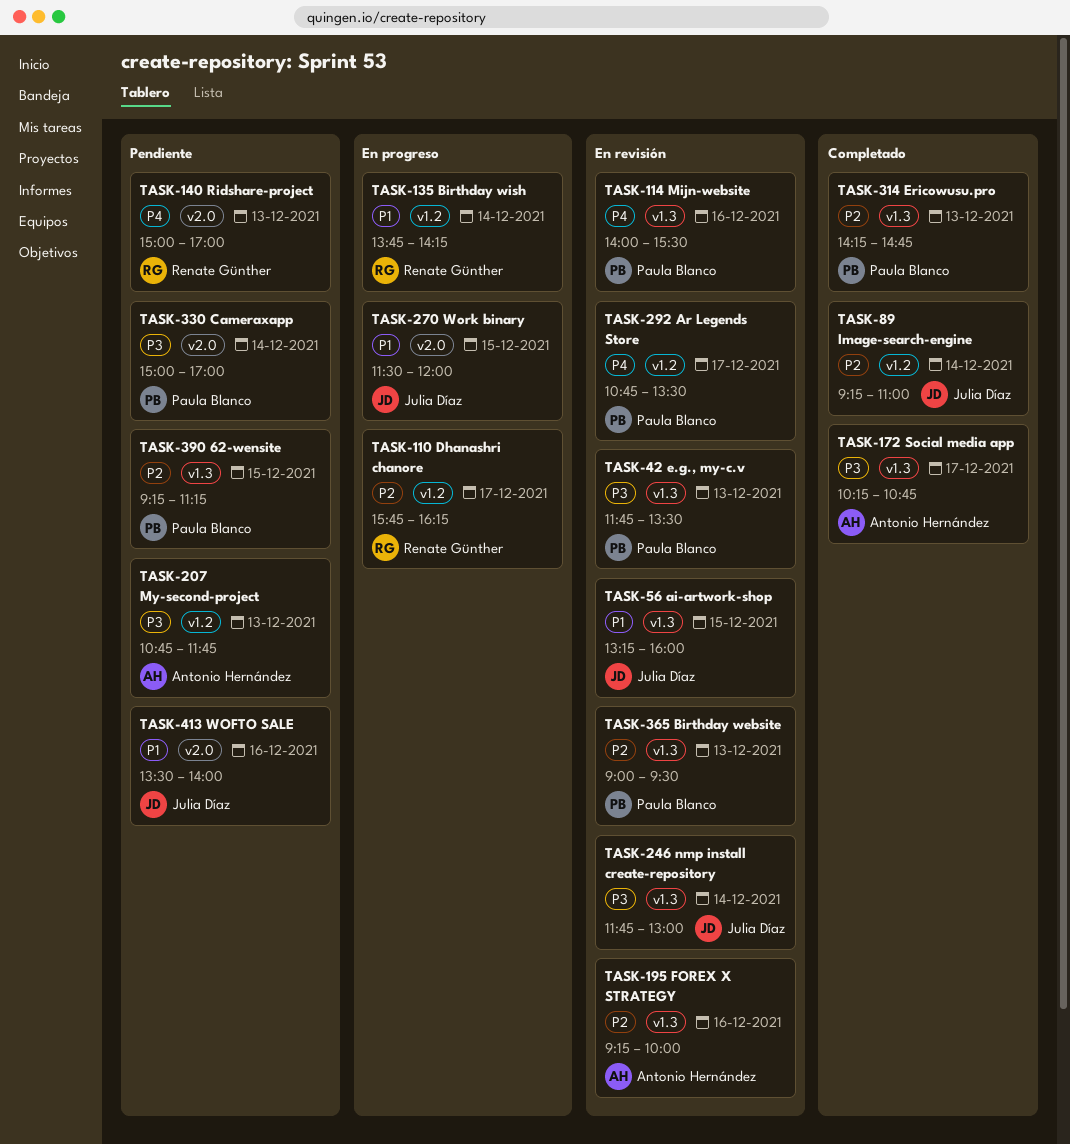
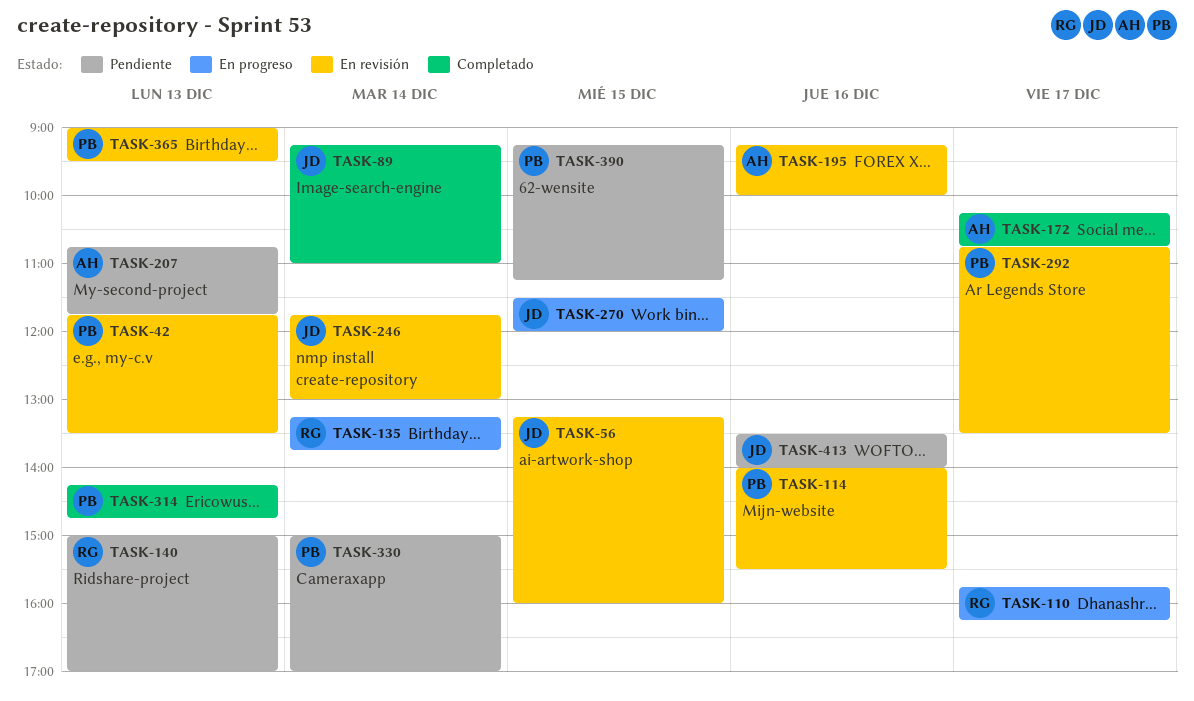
TASK-135, begins: 13:45 -> 13:15
TASK-135, ends: 14:15 -> 13:45

